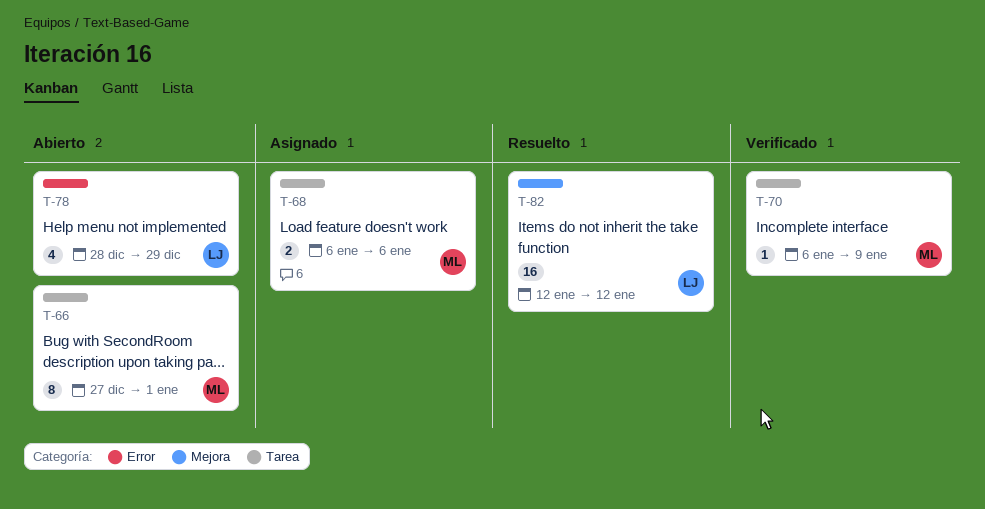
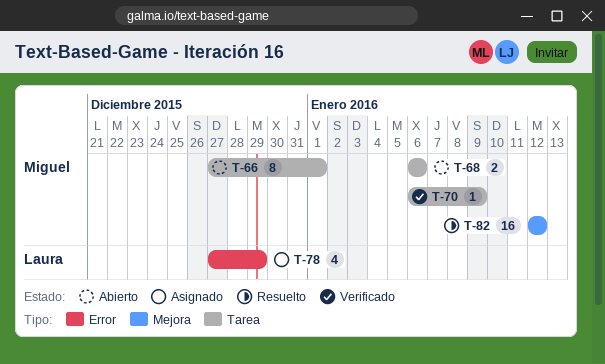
T-68, status: Asignado -> Abierto
T-78, status: Abierto -> Asignado
T-78, start: Dec 28 -> Dec 27
T-82, owner: Laura -> Miguel

